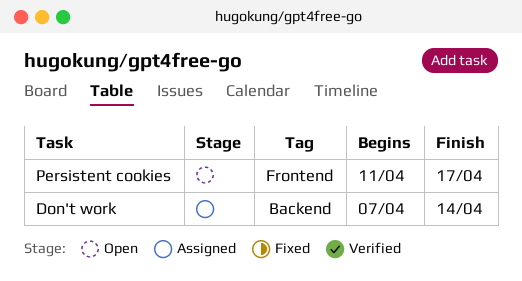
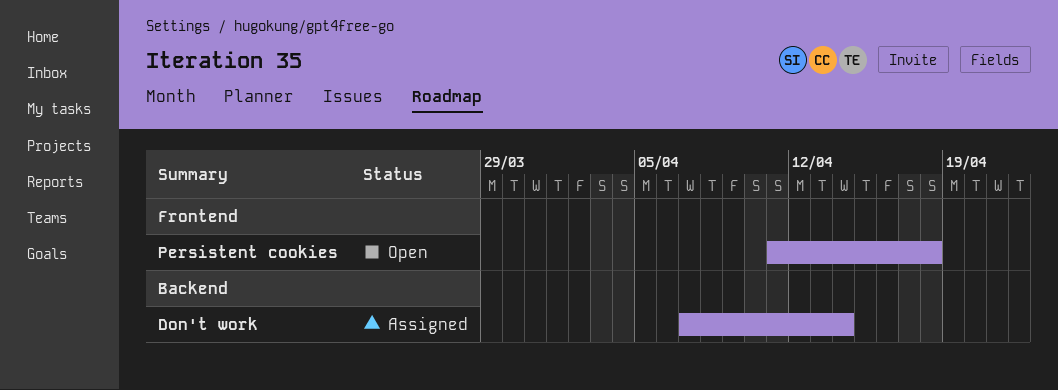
Persistent cookies, due: Apr 17 -> Apr 18

